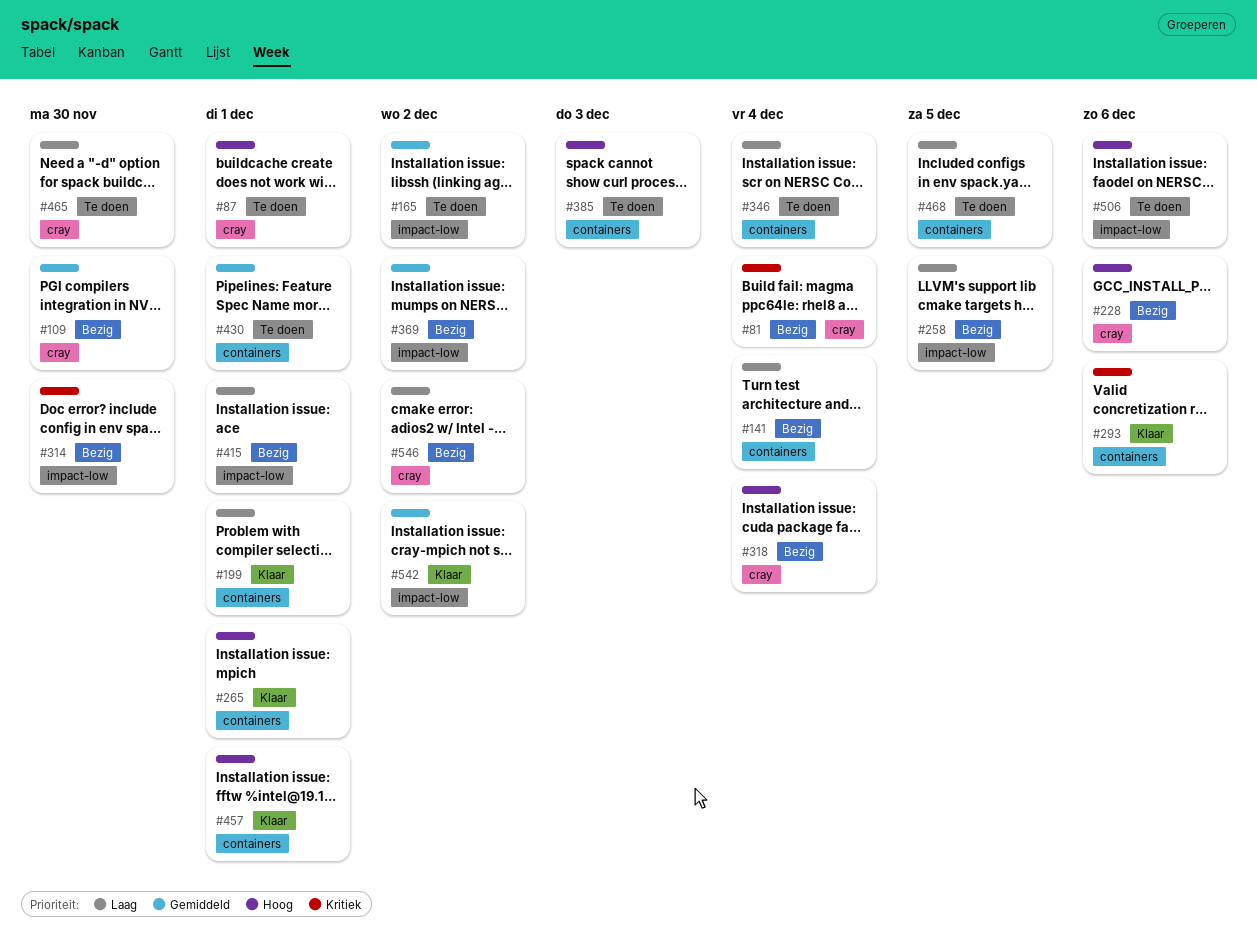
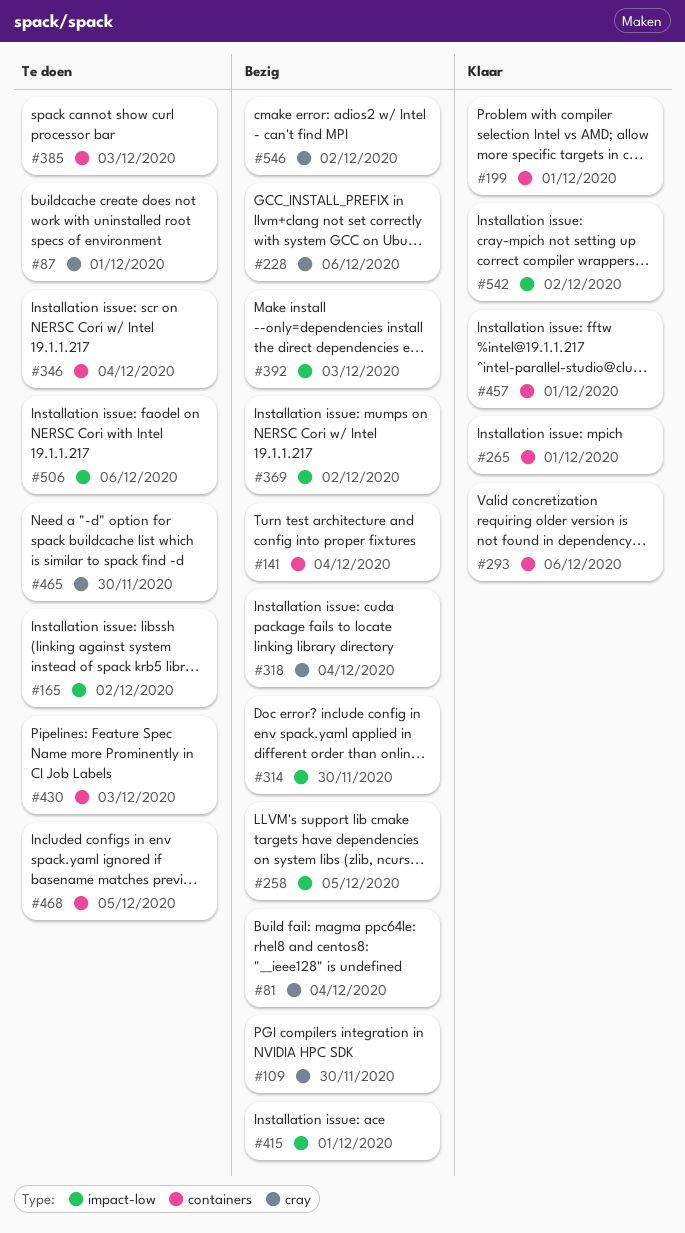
#392: none -> present
#430, due: Dec 1 -> Dec 3

